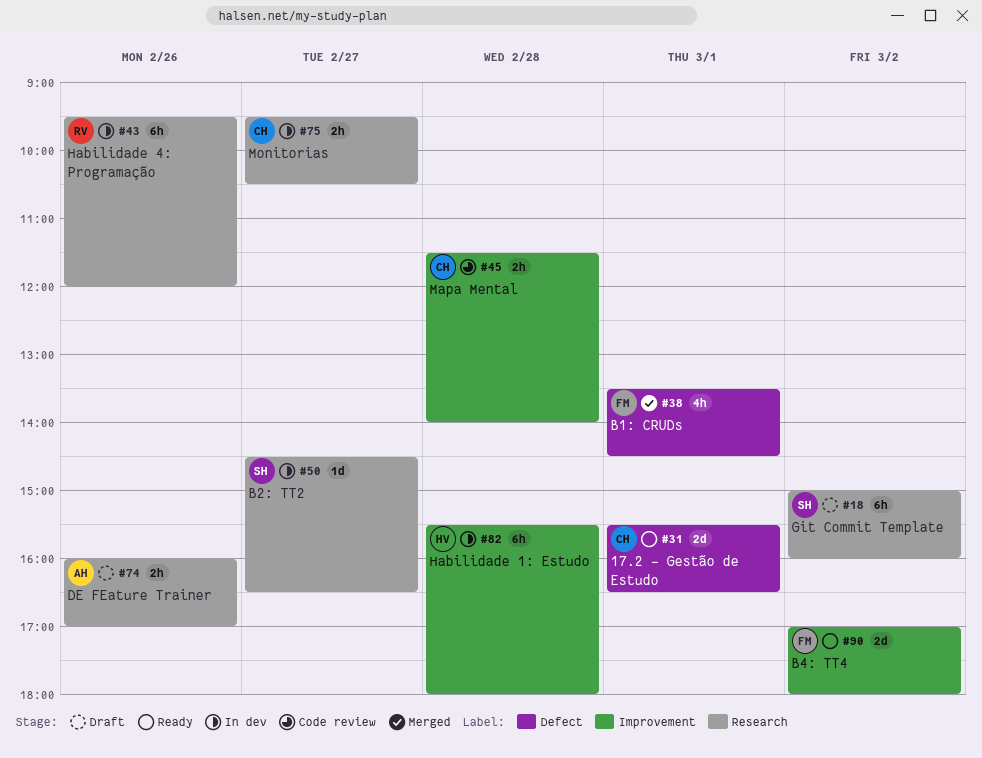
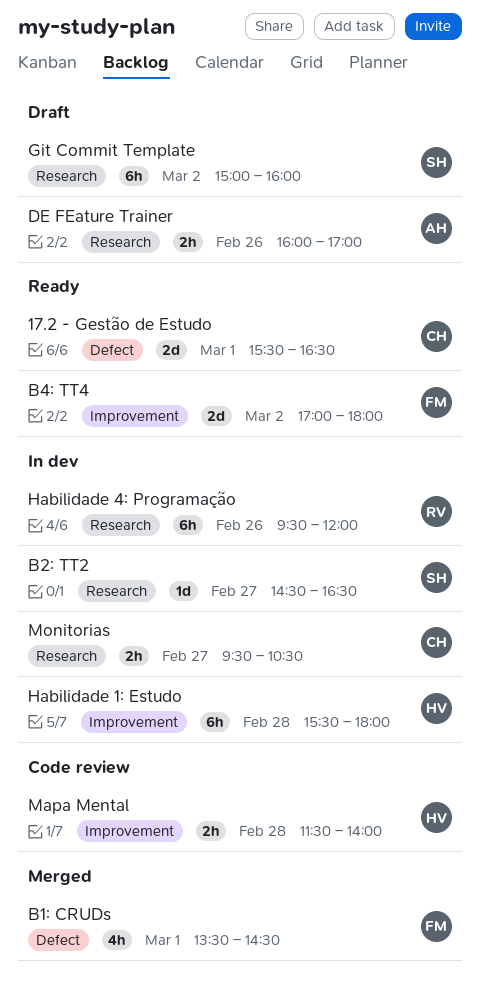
Mapa Mental, owner: CH -> HV

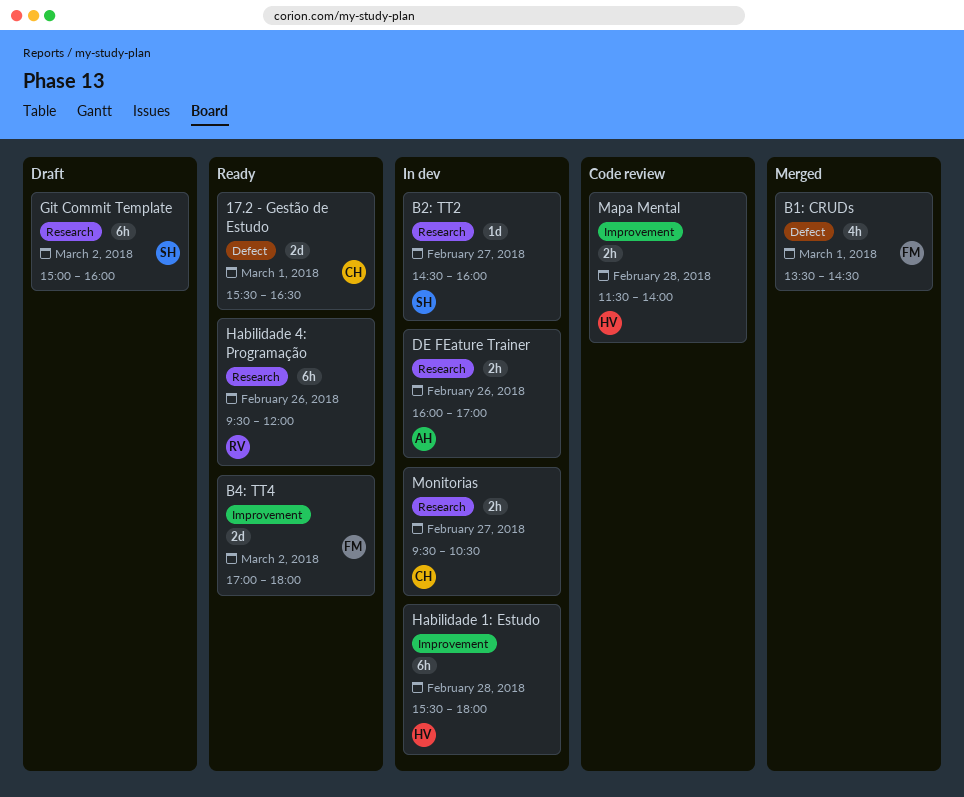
B2: TT2, ends: 16:30 -> 16:00
DE FEature Trainer, status: Draft -> In dev
Habilidade 4: Programação, status: In dev -> Ready

